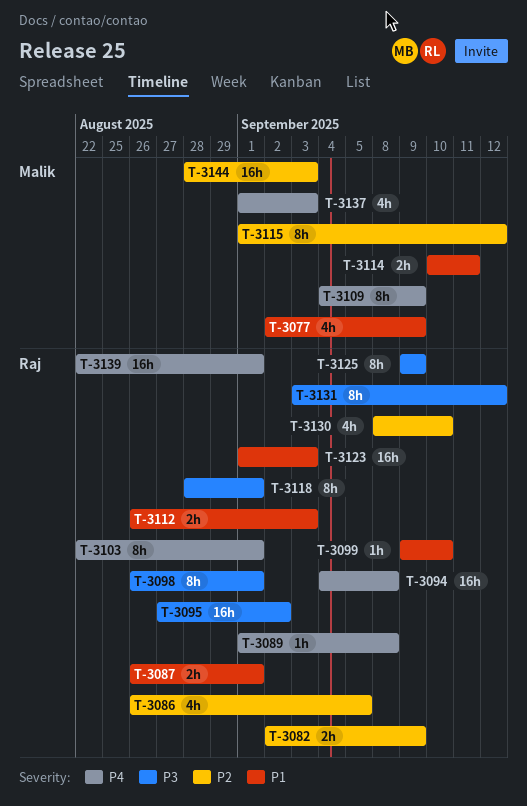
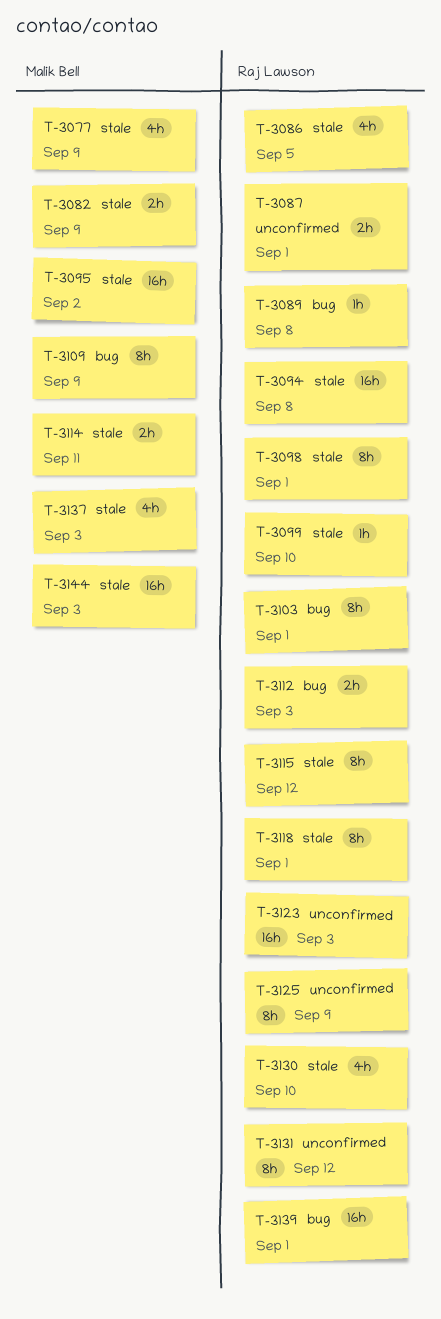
T-3082, owner: Raj Lawson -> Malik Bell
T-3095, owner: Raj Lawson -> Malik Bell
T-3115, owner: Malik Bell -> Raj Lawson

